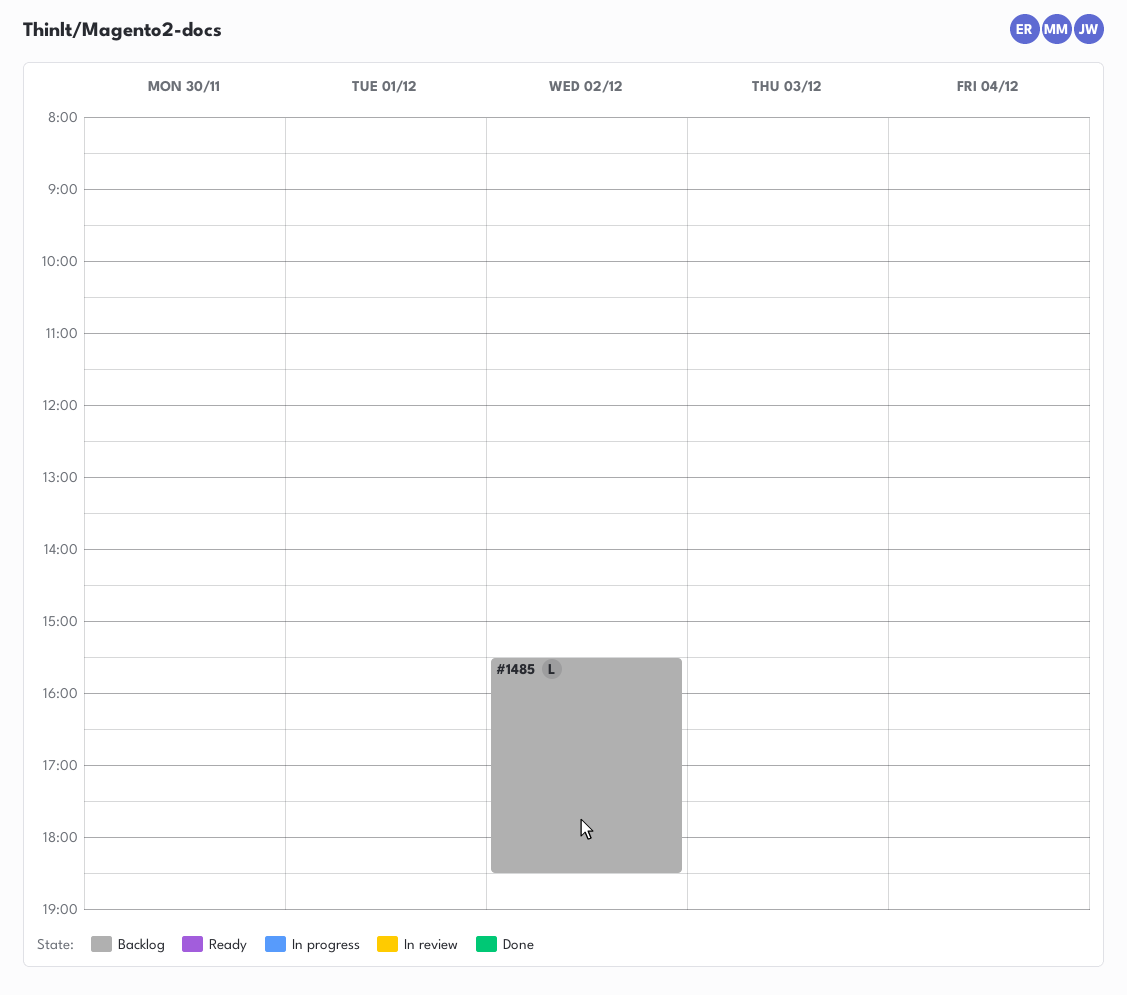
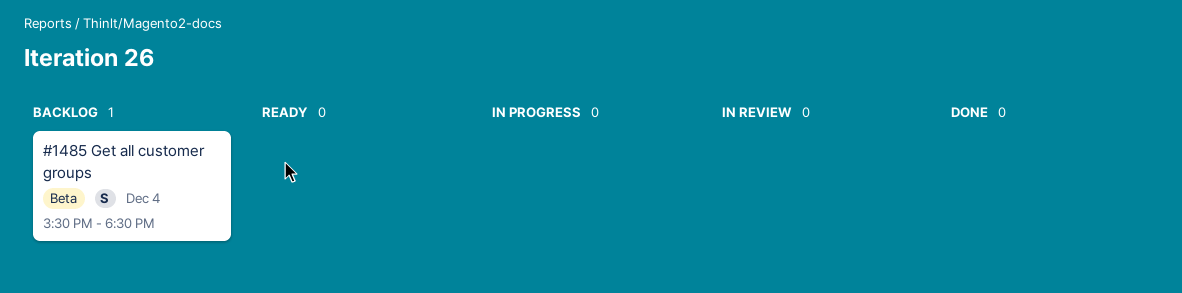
#1485, estimate: L -> S
#1485, day: Dec 2 -> Dec 4

